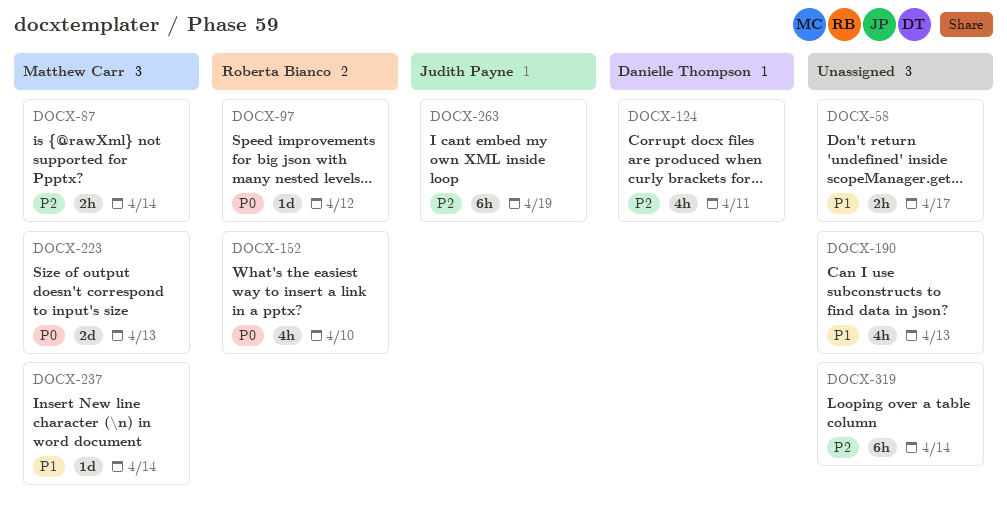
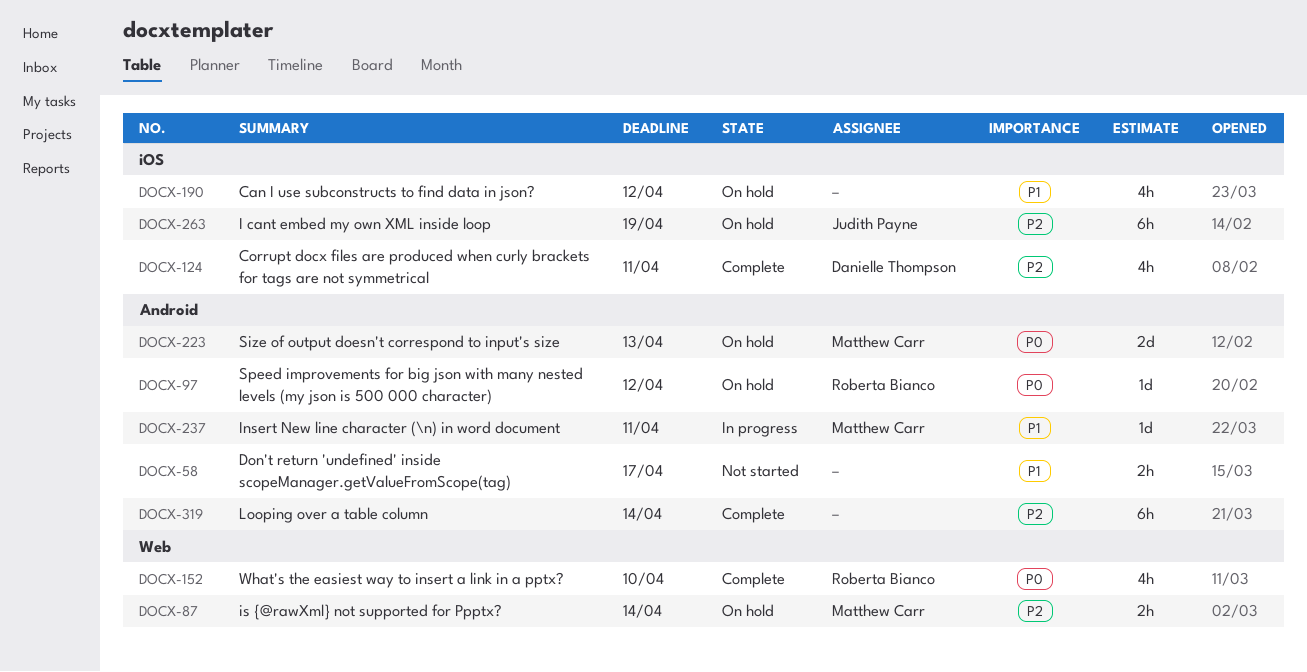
DOCX-190, due: Apr 13 -> Apr 12
DOCX-237, due: Apr 14 -> Apr 11

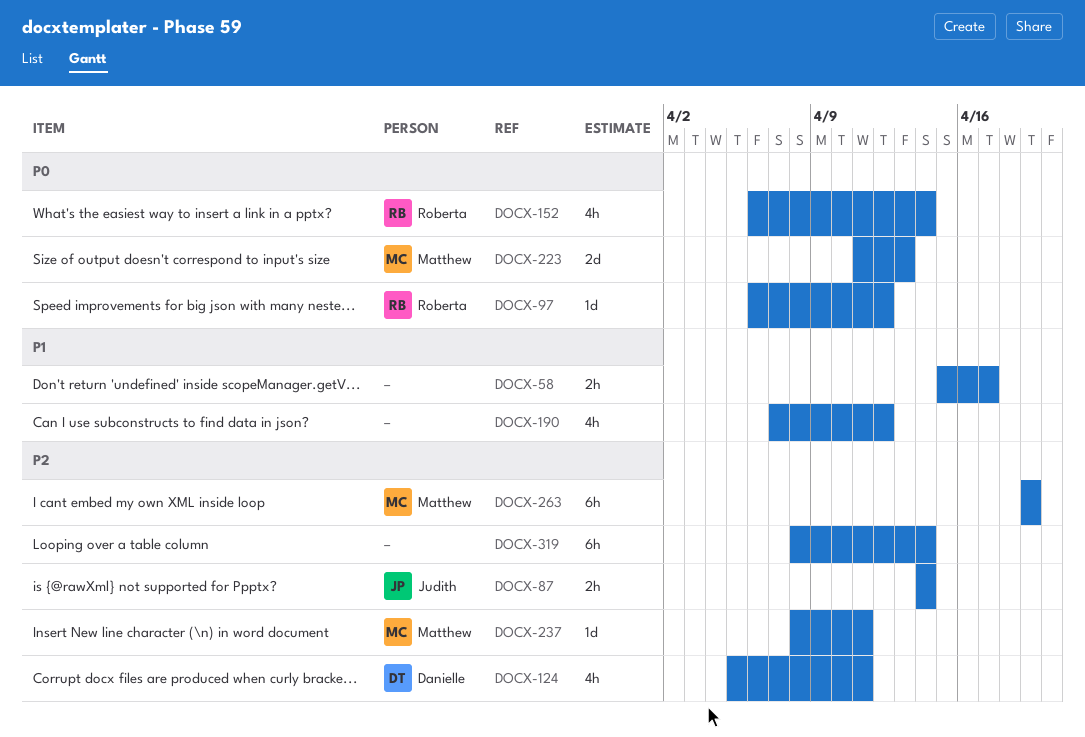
DOCX-87, owner: Matthew Carr -> Judith Payne
DOCX-152, due: Apr 10 -> Apr 14
DOCX-237, priority: P1 -> P2
DOCX-263, owner: Judith Payne -> Matthew Carr

